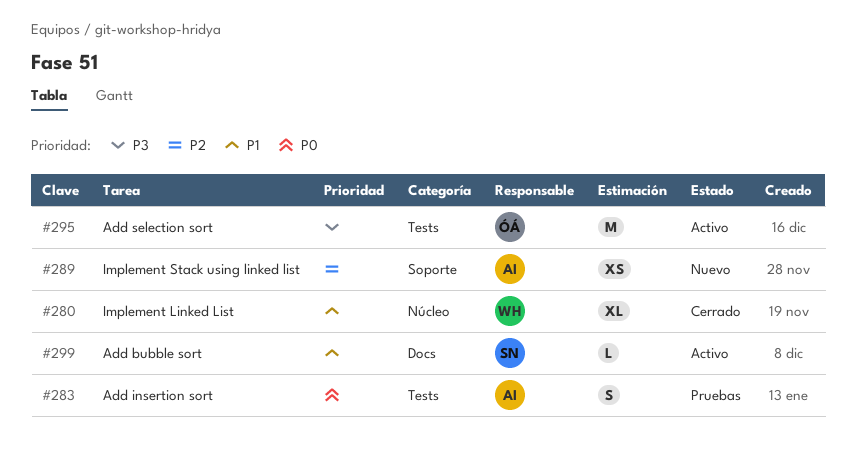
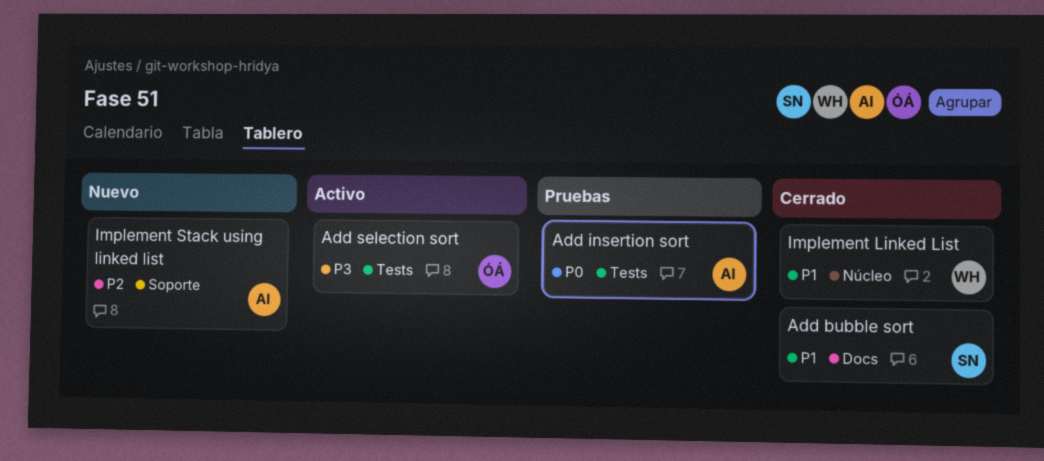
Add bubble sort, status: Activo -> Cerrado

